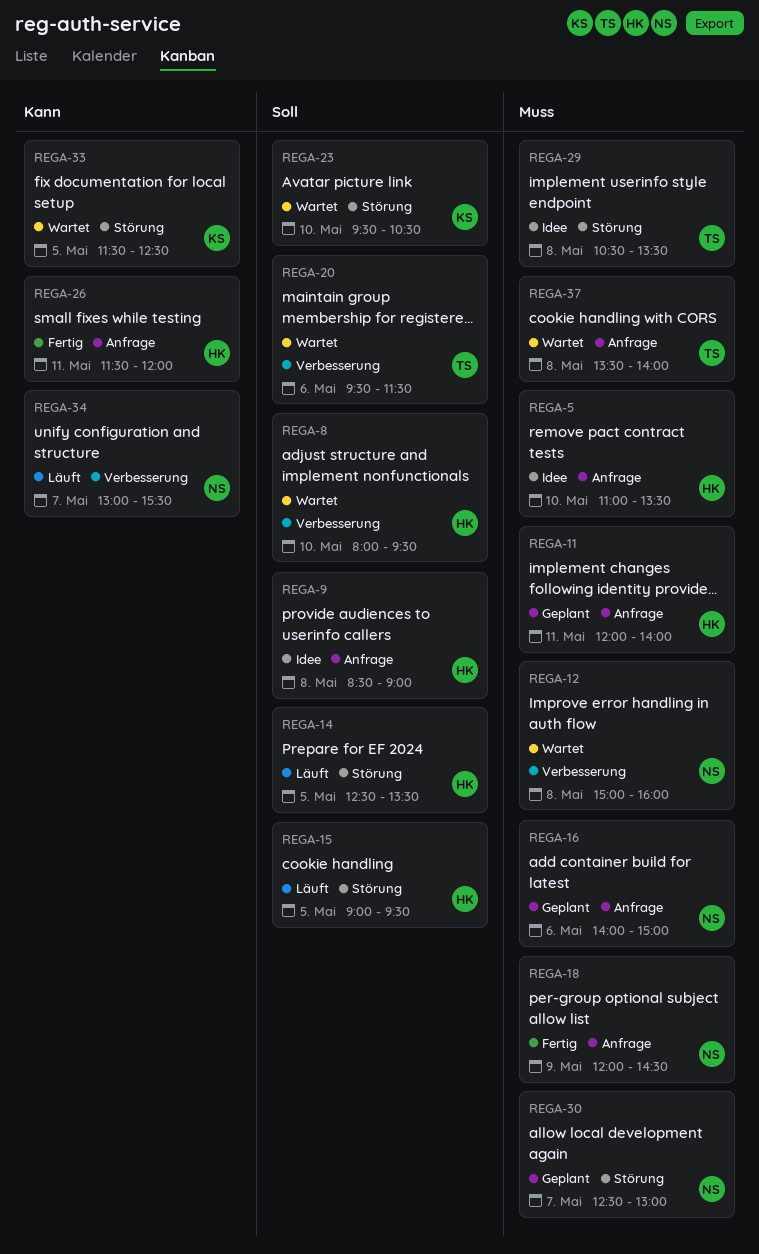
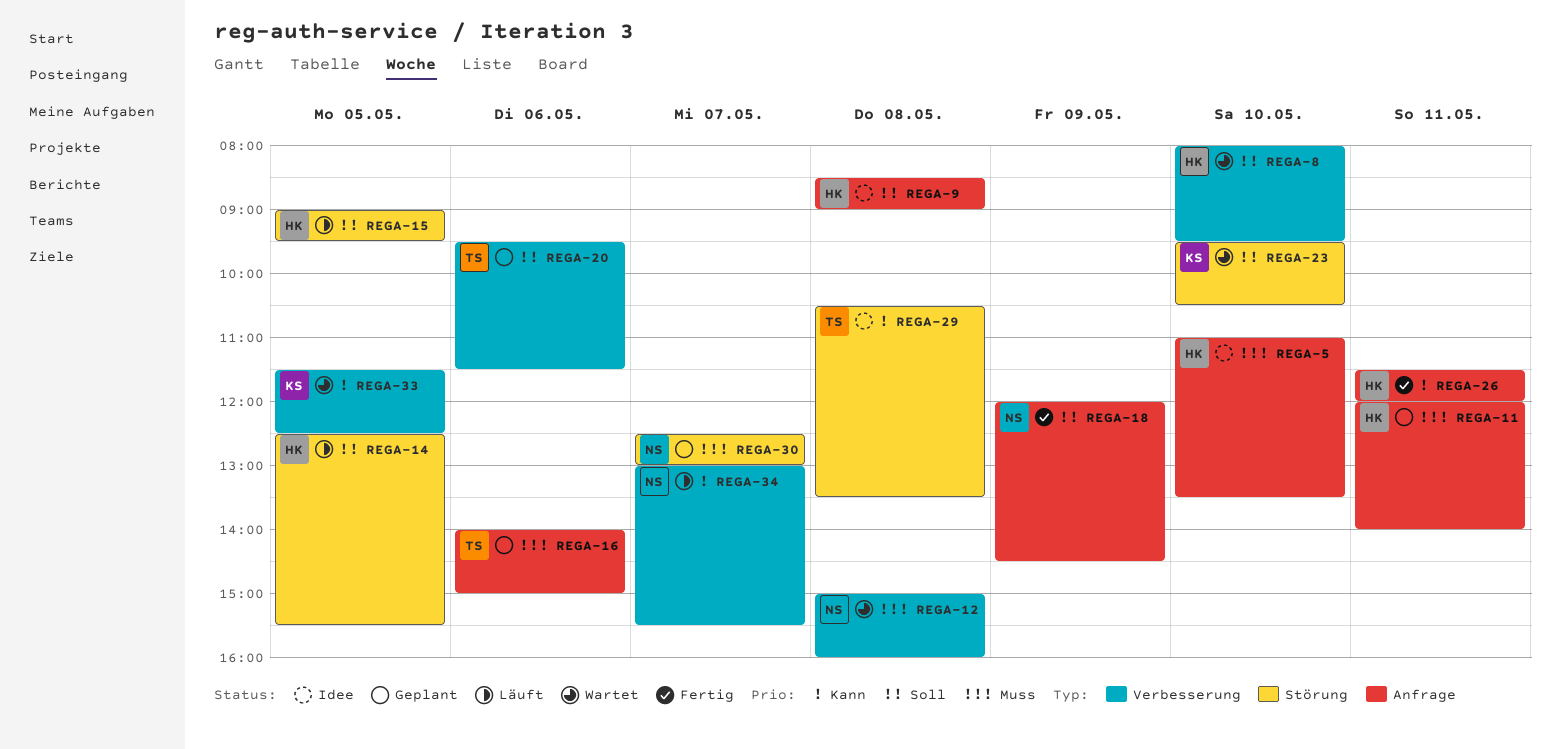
REGA-14, ends: 13:30 -> 15:30
REGA-16, owner: NS -> TS
REGA-18, priority: Muss -> Soll
REGA-20, status: Wartet -> Geplant
REGA-29, priority: Muss -> Kann
REGA-33, label: Störung -> Verbesserung
REGA-37: present -> none

